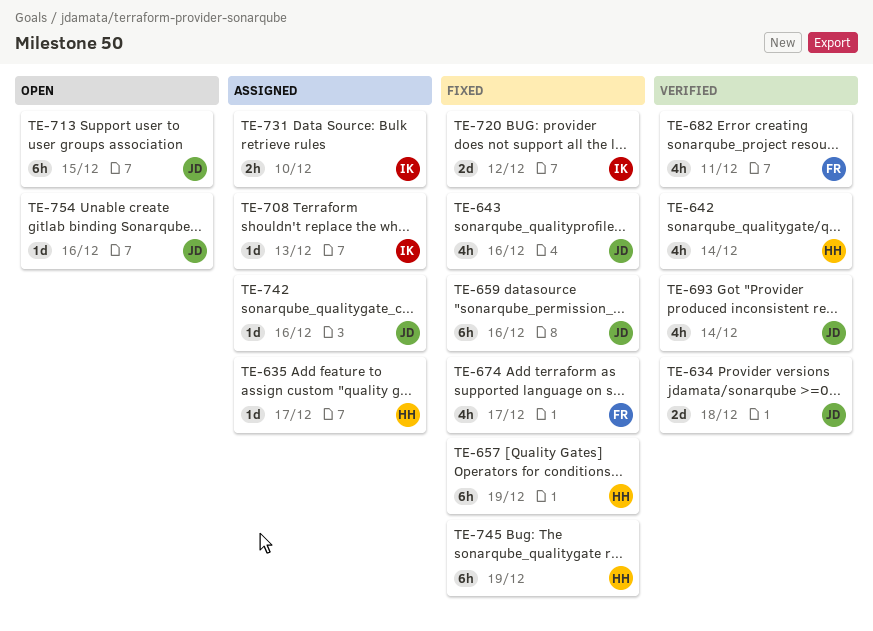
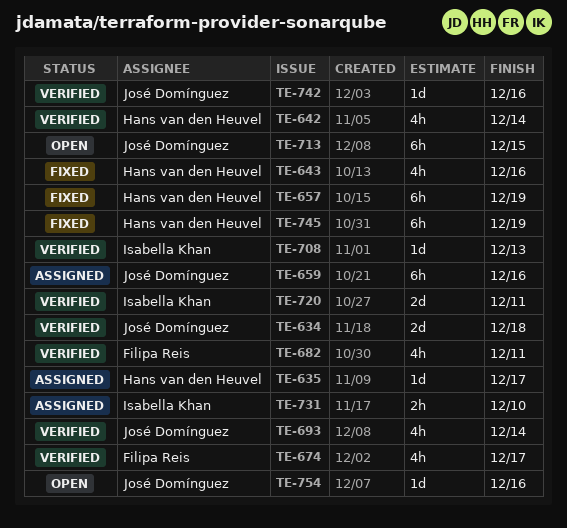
TE-643, owner: José Domínguez -> Hans van den Heuvel
TE-659, status: Fixed -> Assigned
TE-674, status: Fixed -> Verified
TE-708, status: Assigned -> Verified
TE-720, status: Fixed -> Verified
TE-720, due: Dec 12 -> Dec 11
TE-742, status: Assigned -> Verified

